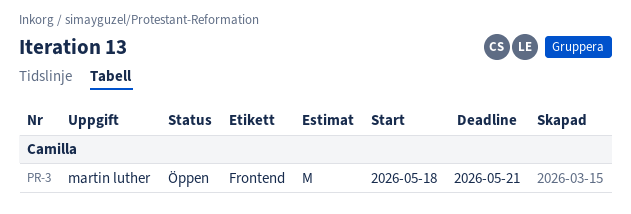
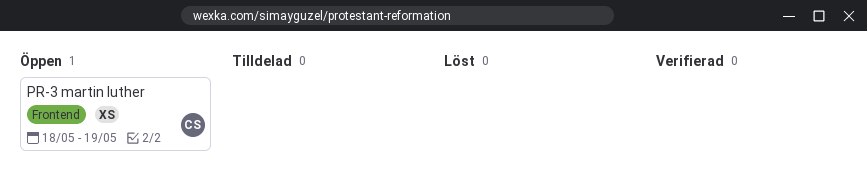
PR-3, estimate: M -> XS
PR-3, due: May 21 -> May 19

